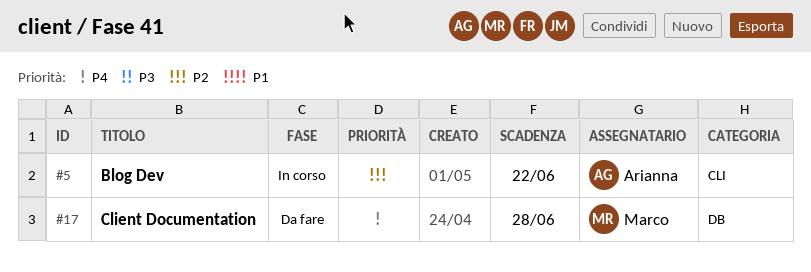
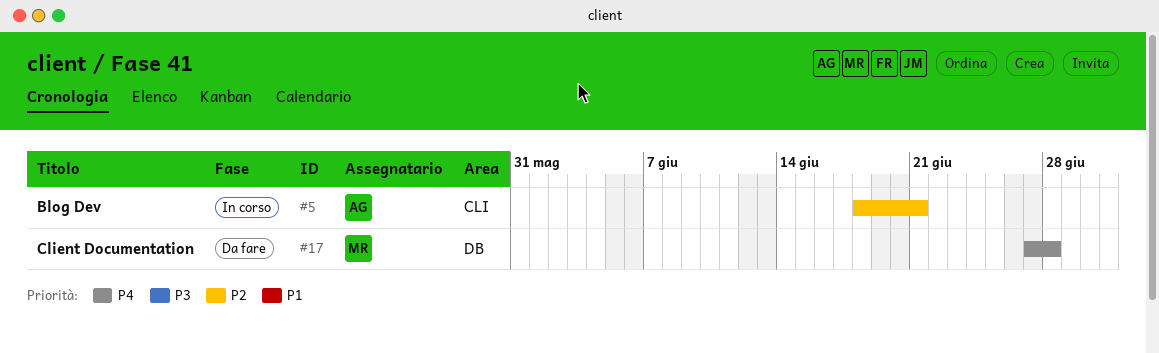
#5, due: Jun 22 -> Jun 21

